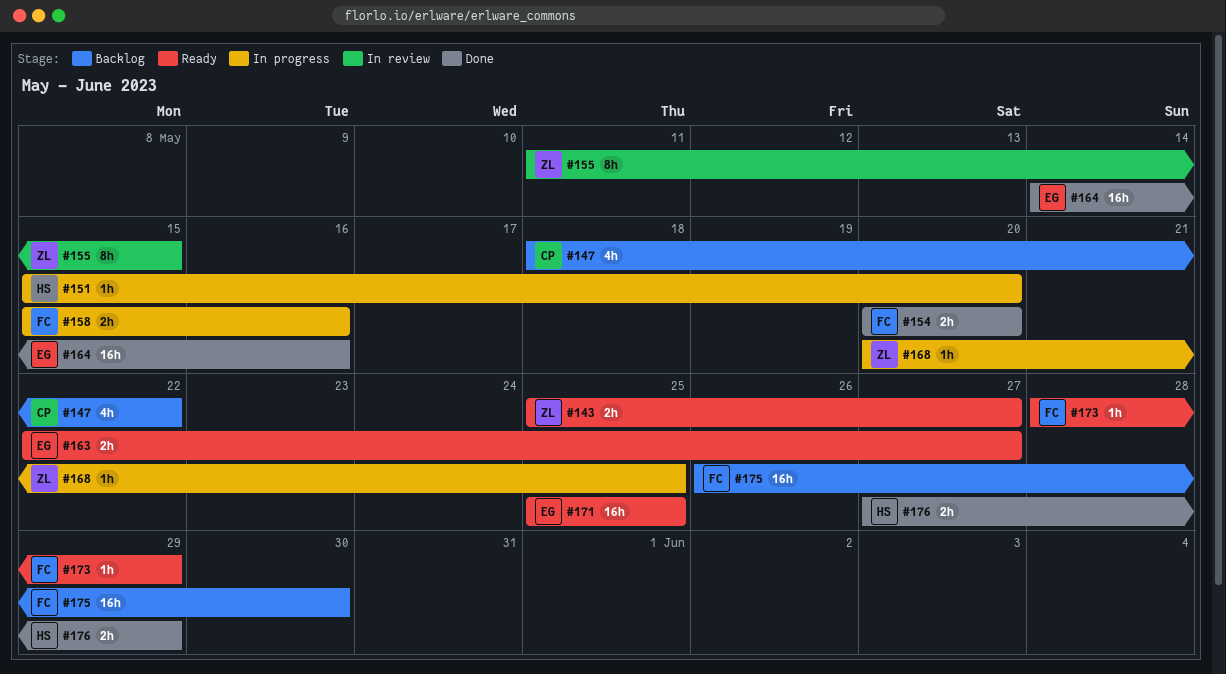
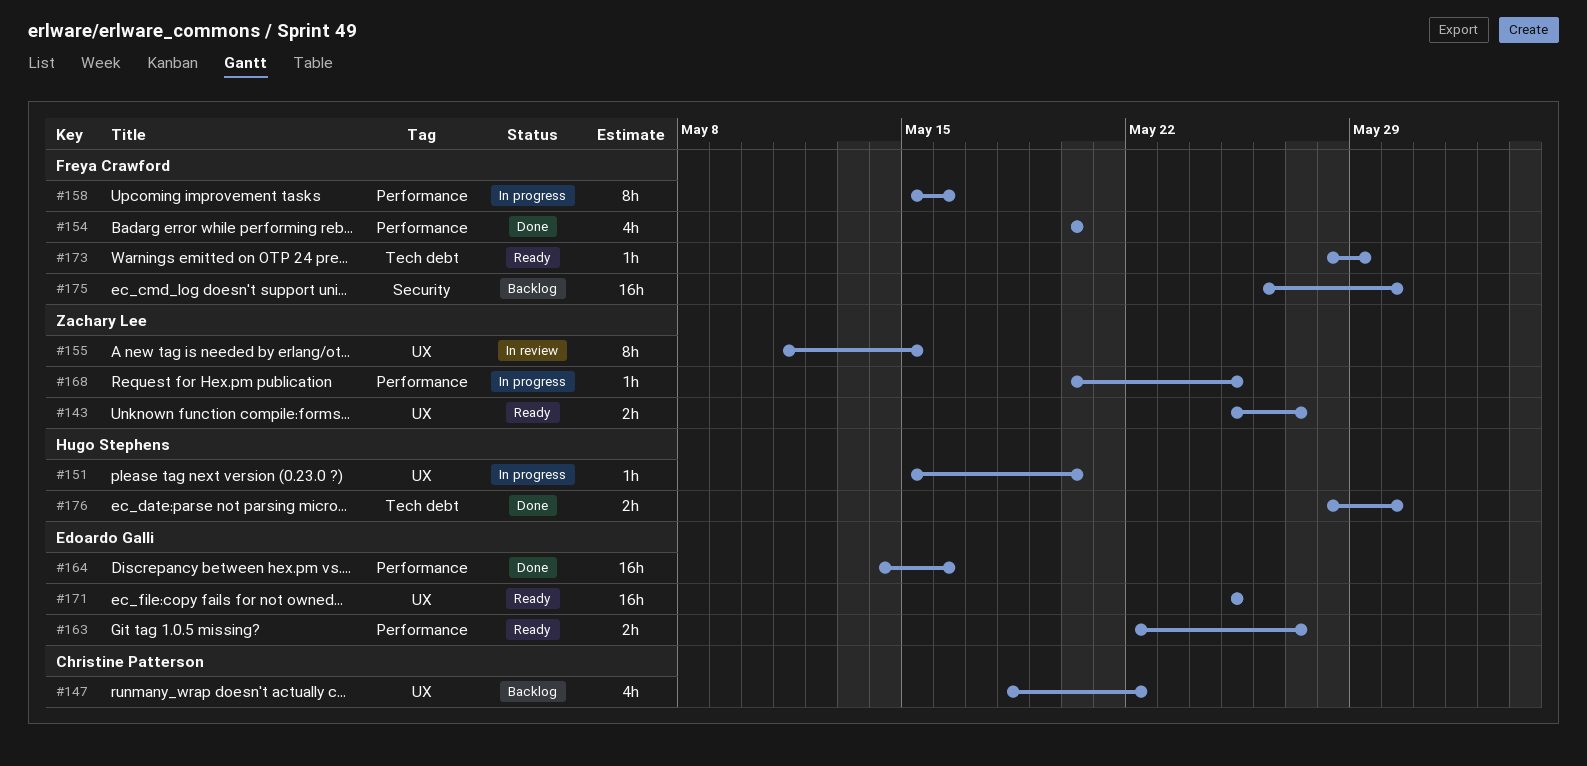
#154, estimate: 2h -> 4h
#158, estimate: 2h -> 8h
#176, start: May 27 -> May 28
#176, due: May 29 -> May 30

